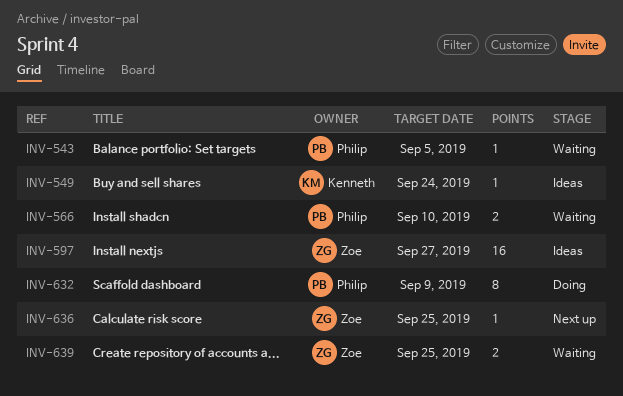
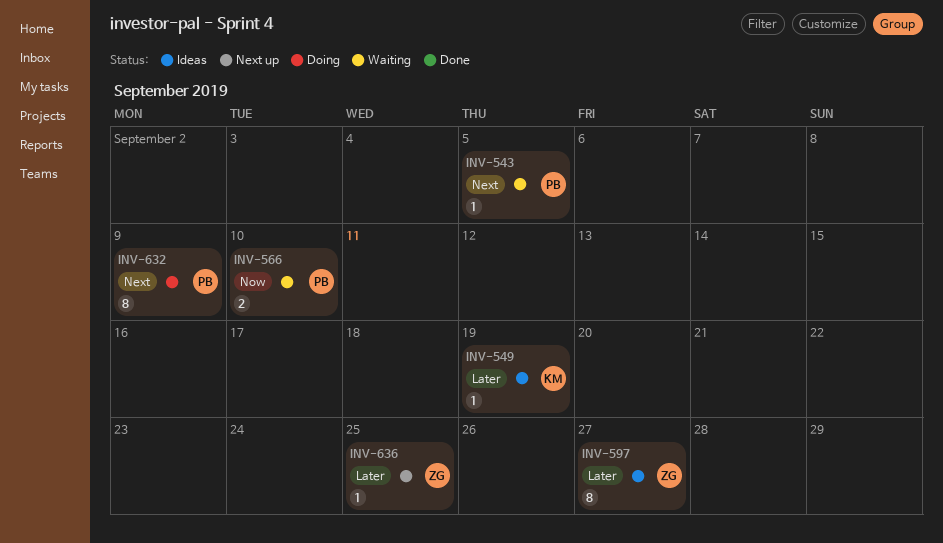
INV-549, due: Sep 24 -> Sep 19
INV-597, estimate: 16 -> 8
INV-639: present -> none

